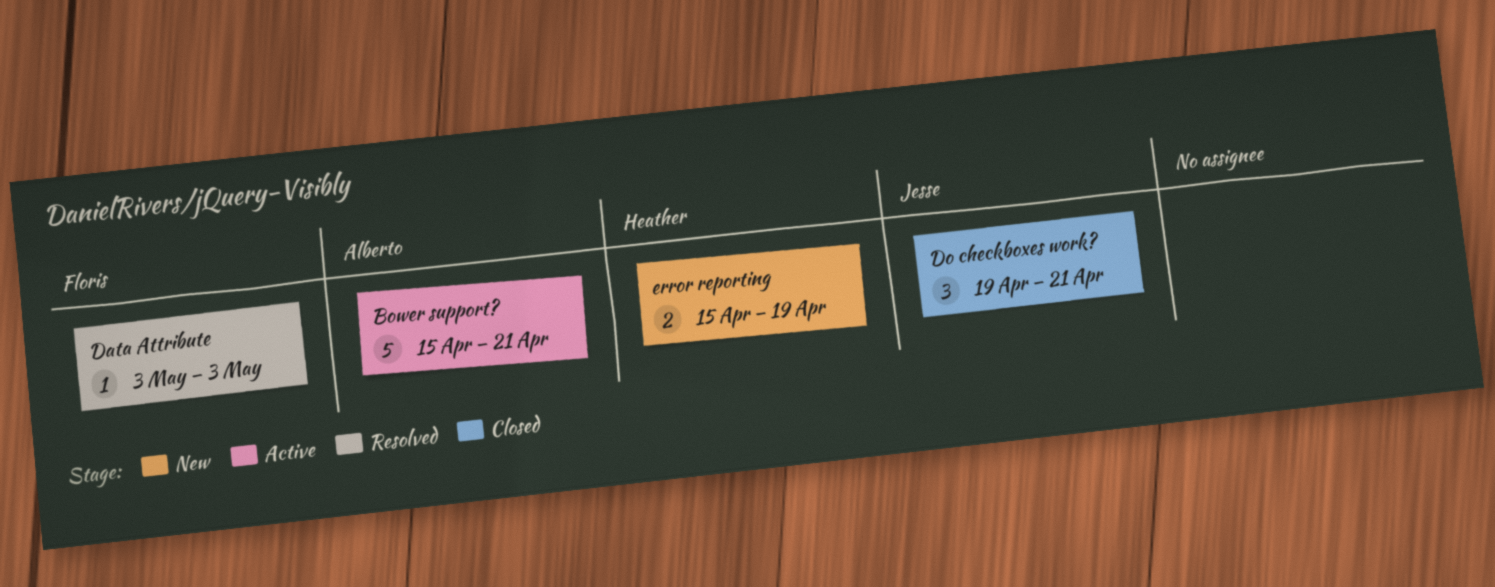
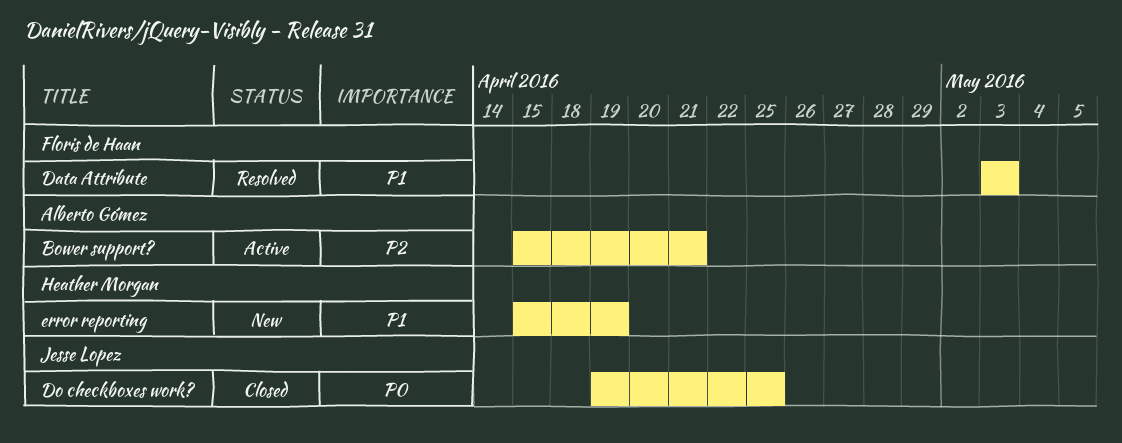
Do checkboxes work?, due: Apr 21 -> Apr 25

